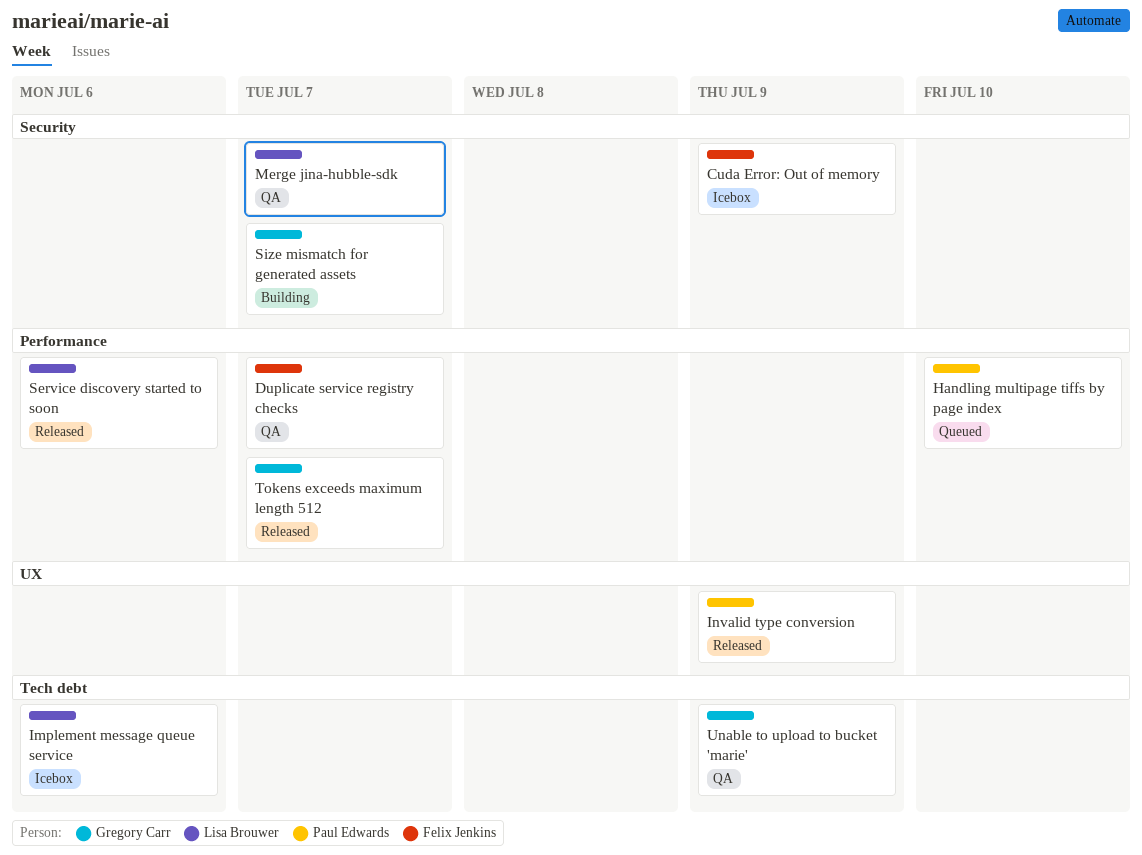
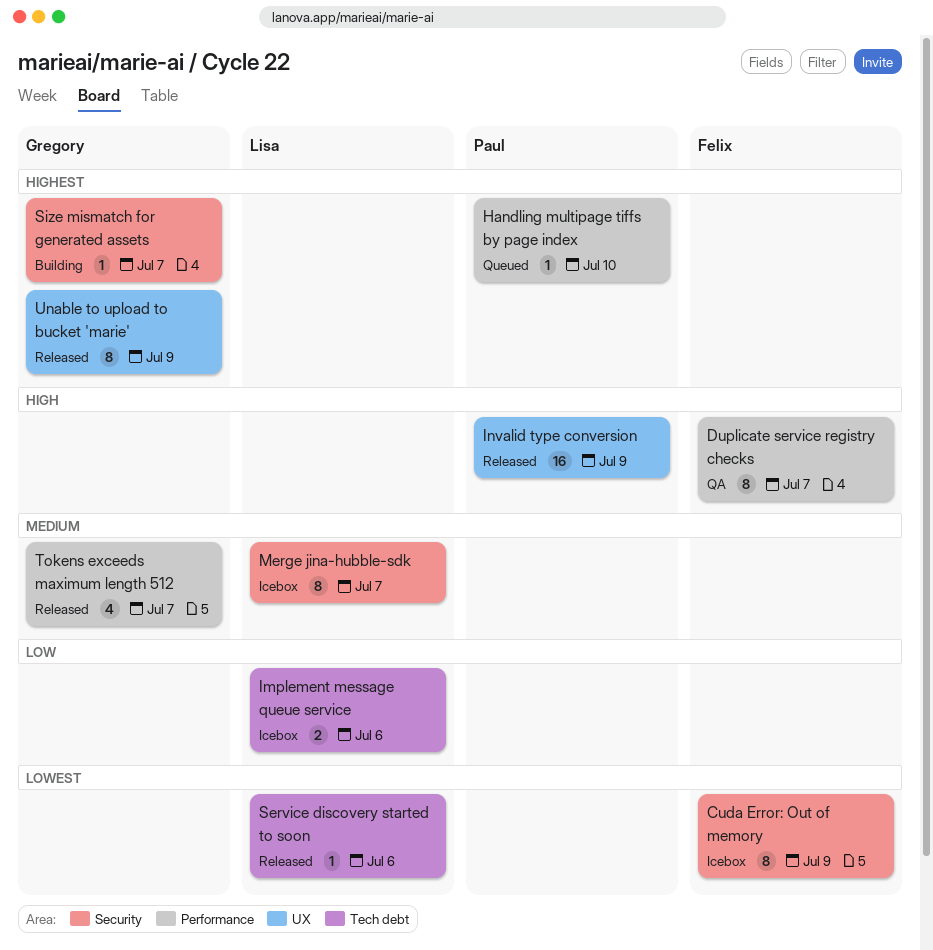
Merge jina-hubble-sdk, status: QA -> Icebox
Service discovery started to soon, label: Performance -> Tech debt
Unable to upload to bucket 'marie', status: QA -> Released
Unable to upload to bucket 'marie', label: Tech debt -> UX

